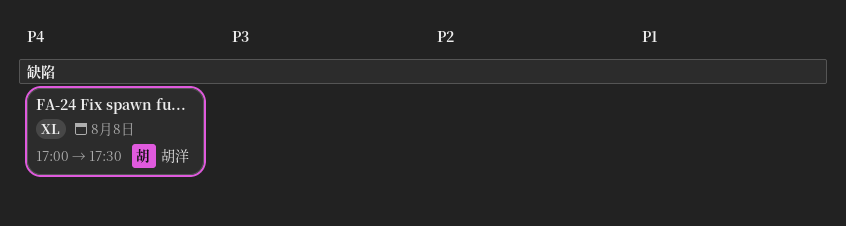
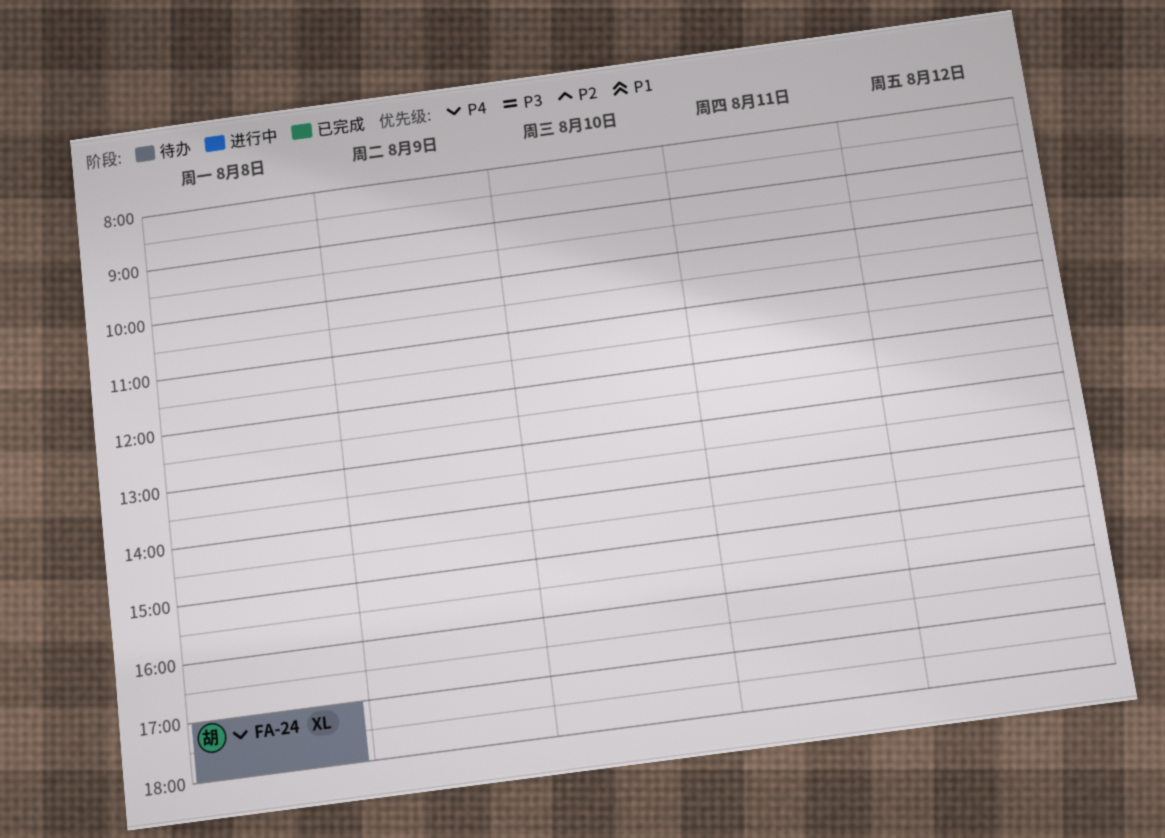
FA-24, ends: 17:30 -> 18:00

